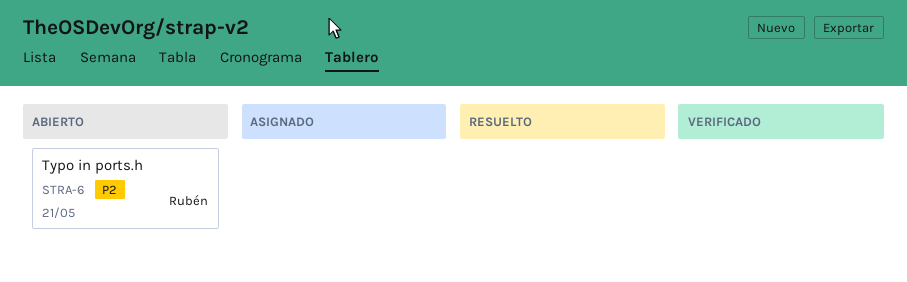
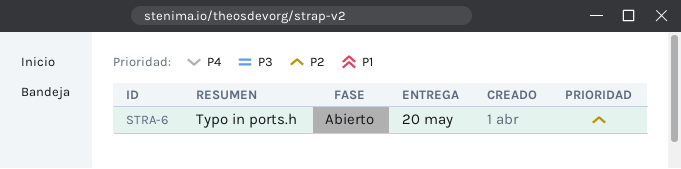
STRA-6, due: May 21 -> May 20

